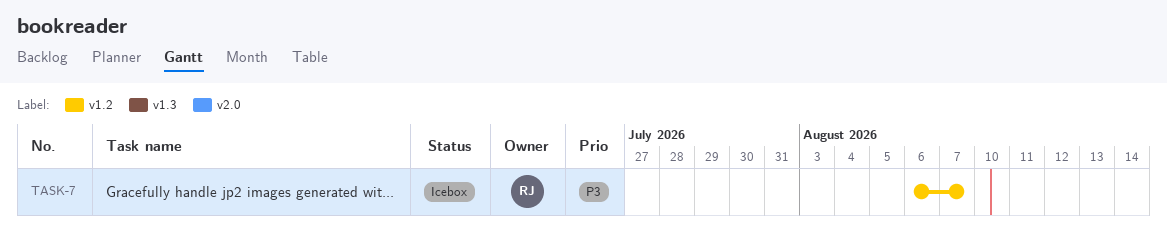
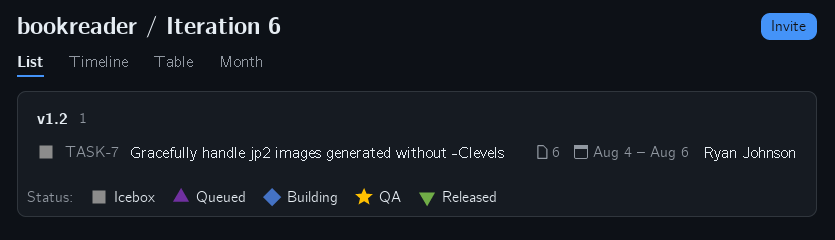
TASK-7, start: Aug 6 -> Aug 4
TASK-7, due: Aug 7 -> Aug 6

